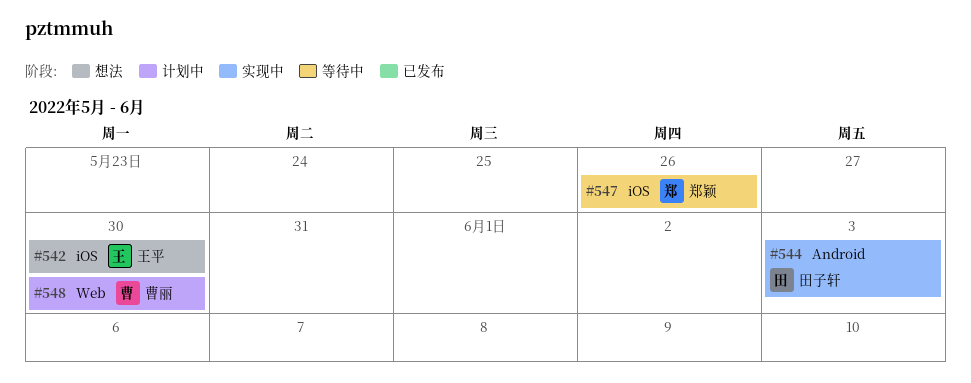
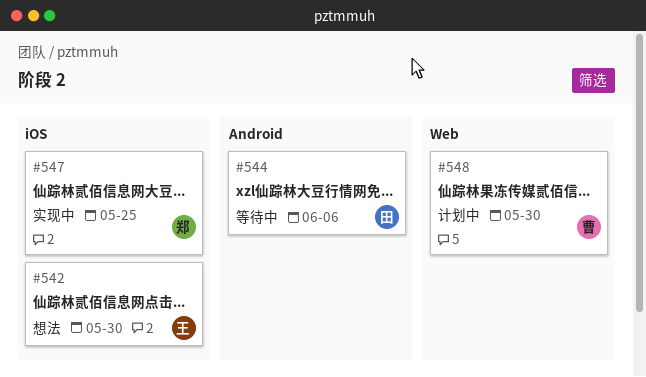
#544, status: 实现中 -> 等待中
#544, due: Jun 3 -> Jun 6
#547, status: 等待中 -> 实现中
#547, due: May 26 -> May 25

